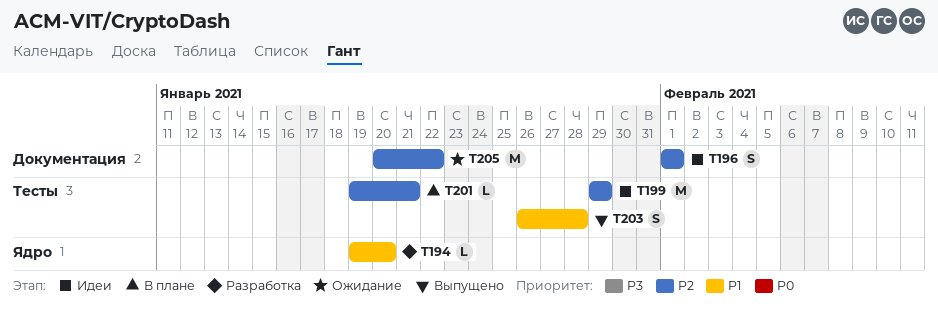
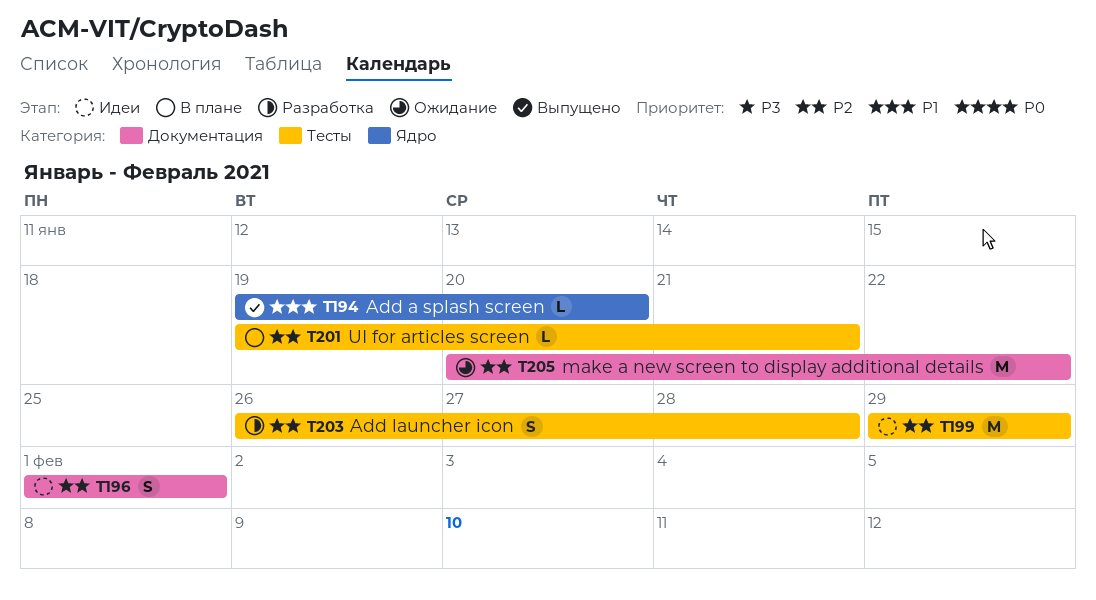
T194, status: Разработка -> Выпущено
T203, status: Выпущено -> Разработка
T203, priority: P1 -> P2

